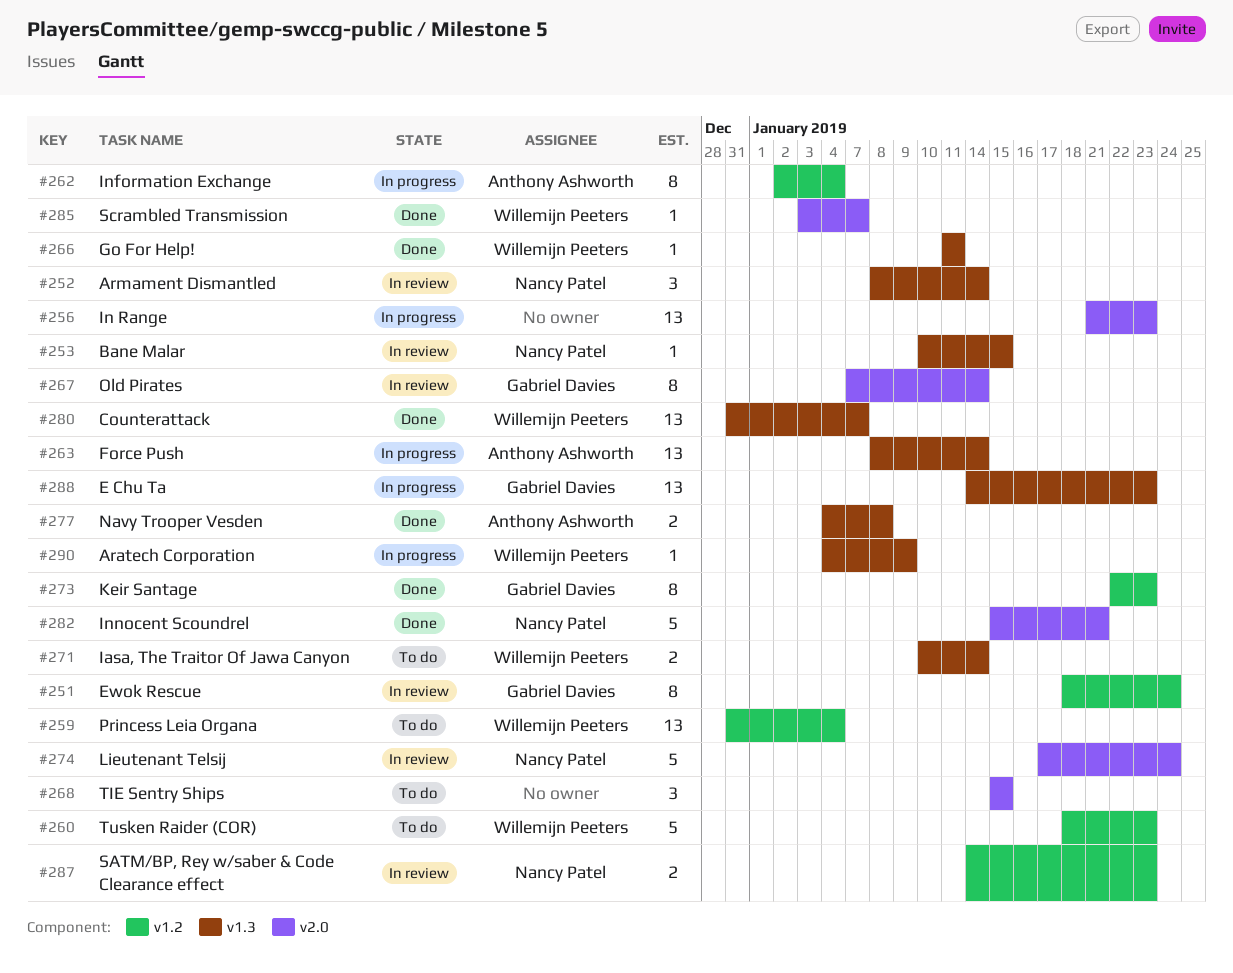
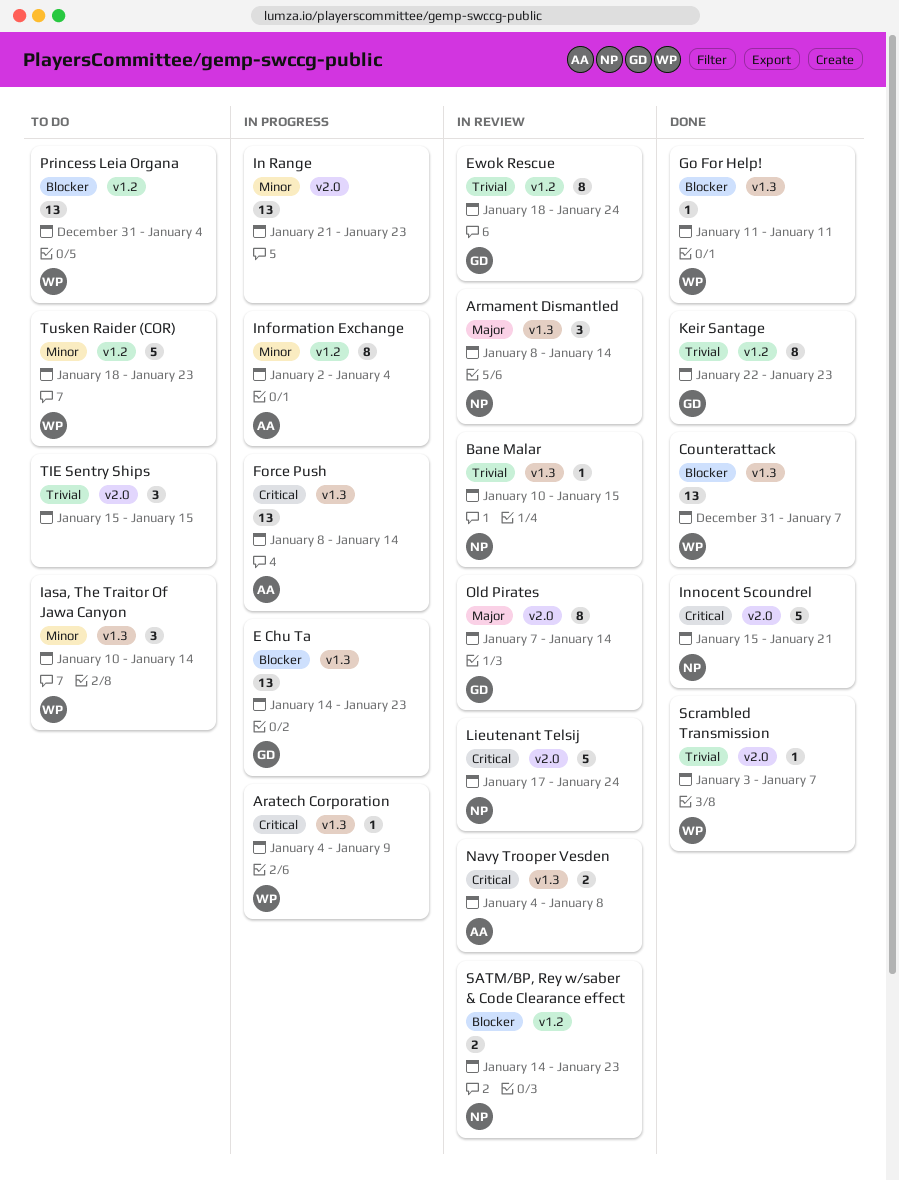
Iasa, The Traitor Of Jawa Canyon, estimate: 2 -> 3
Navy Trooper Vesden, status: Done -> In review

